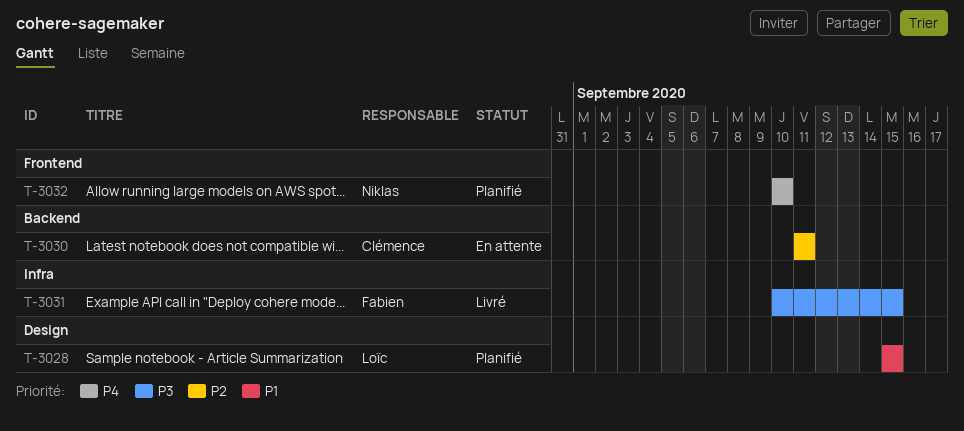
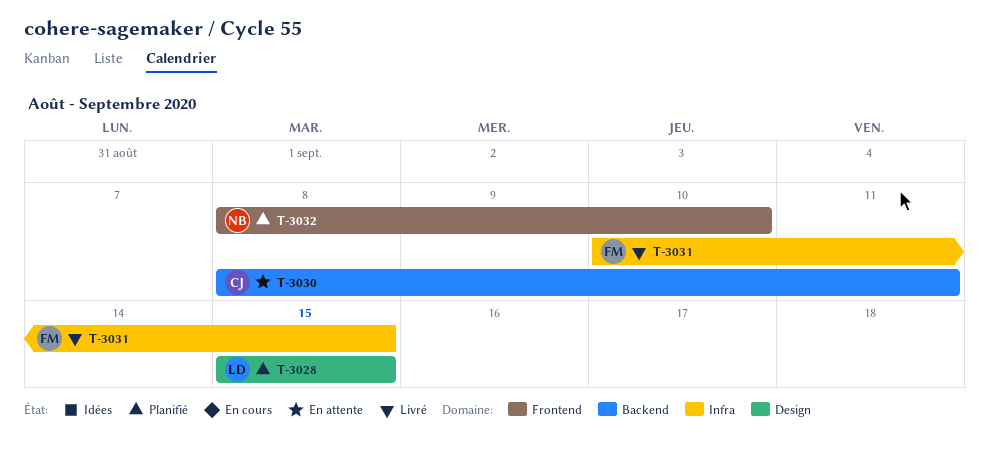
T-3030, start: Sep 11 -> Sep 8
T-3032, start: Sep 10 -> Sep 8

